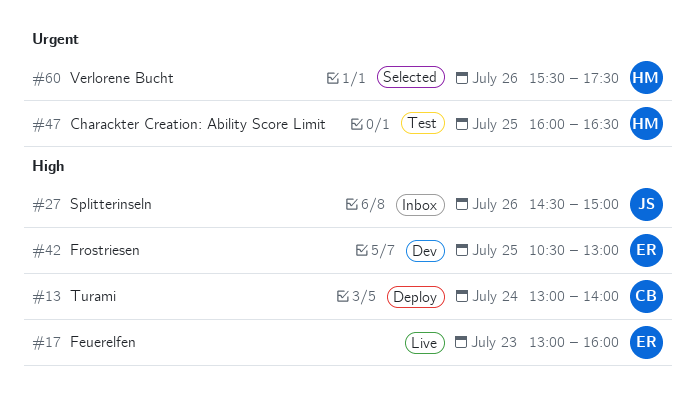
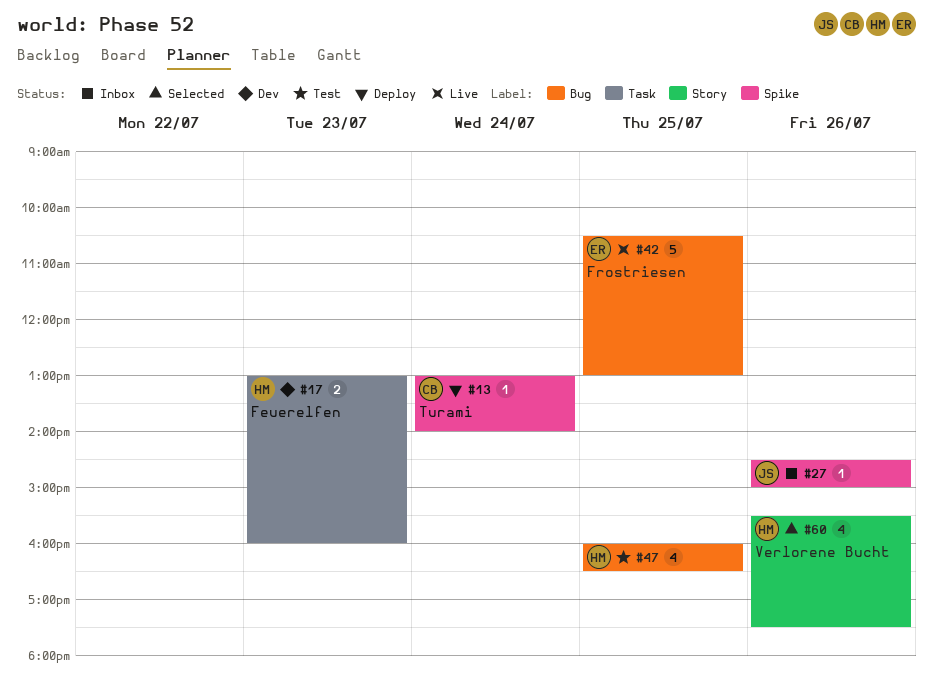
#17, status: Live -> Dev
#17, owner: ER -> HM
#42, status: Dev -> Live

